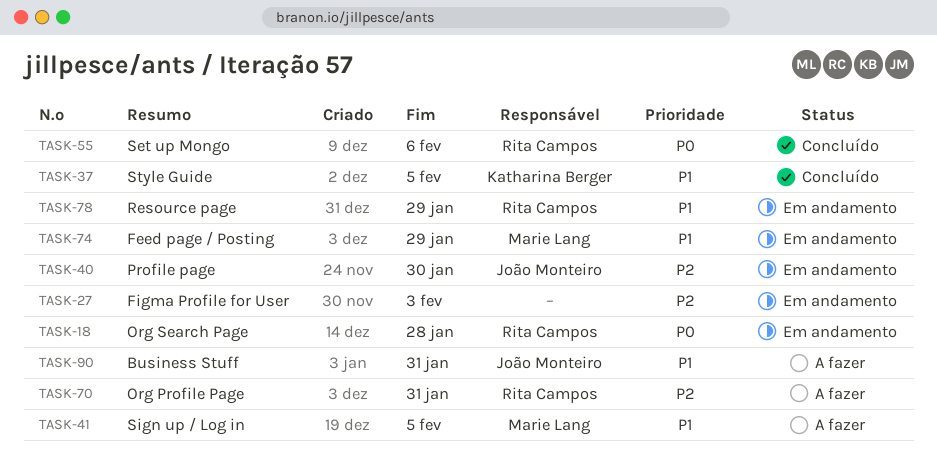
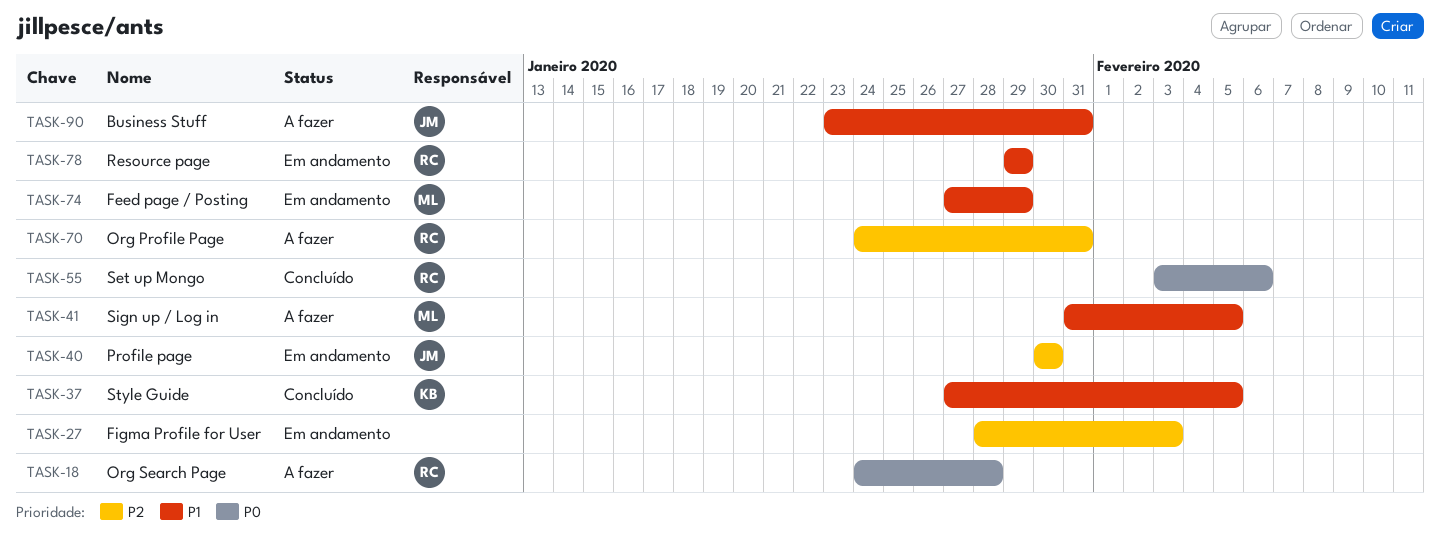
TASK-18, status: Em andamento -> A fazer

